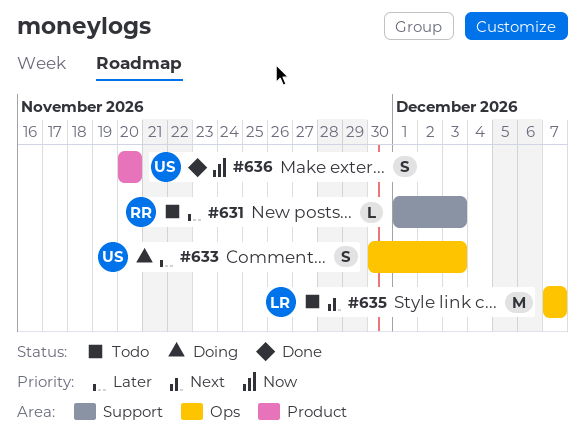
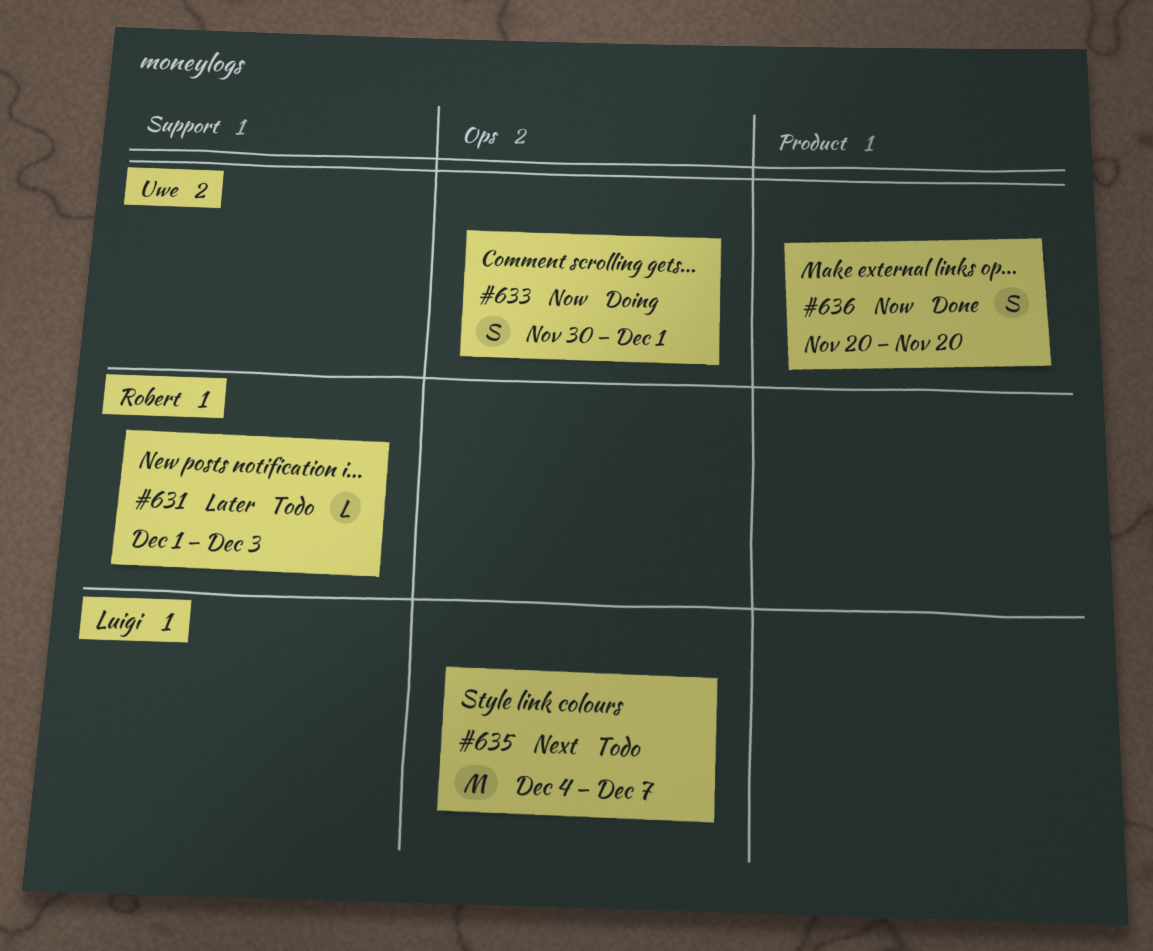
#633, priority: Later -> Now
#633, due: Dec 3 -> Dec 1
#635, start: Dec 7 -> Dec 4

